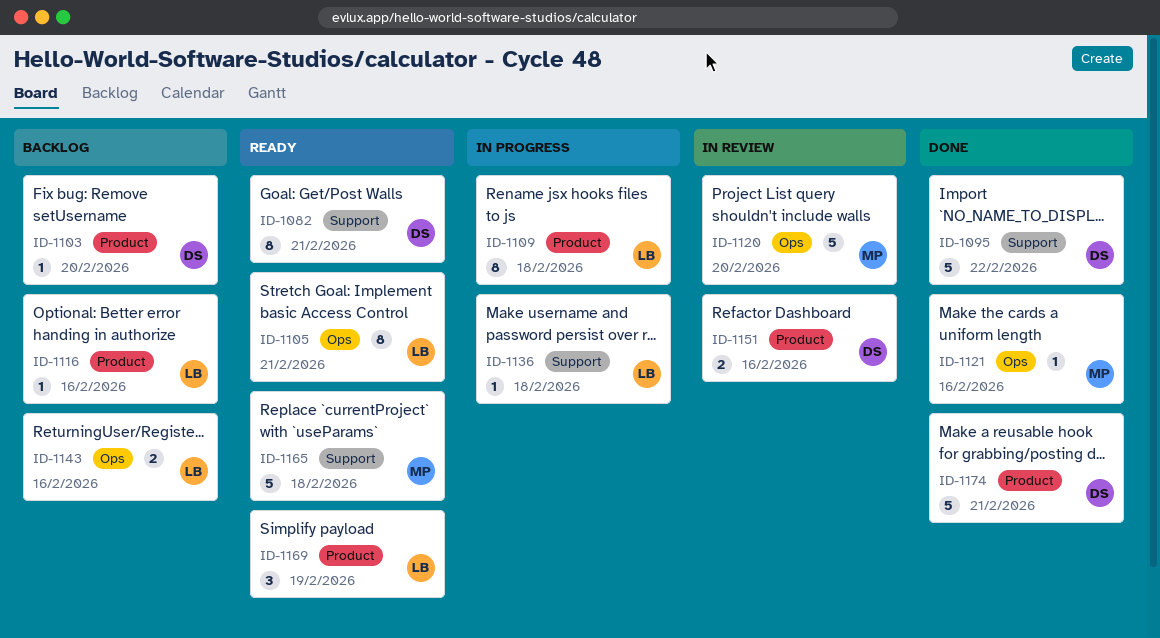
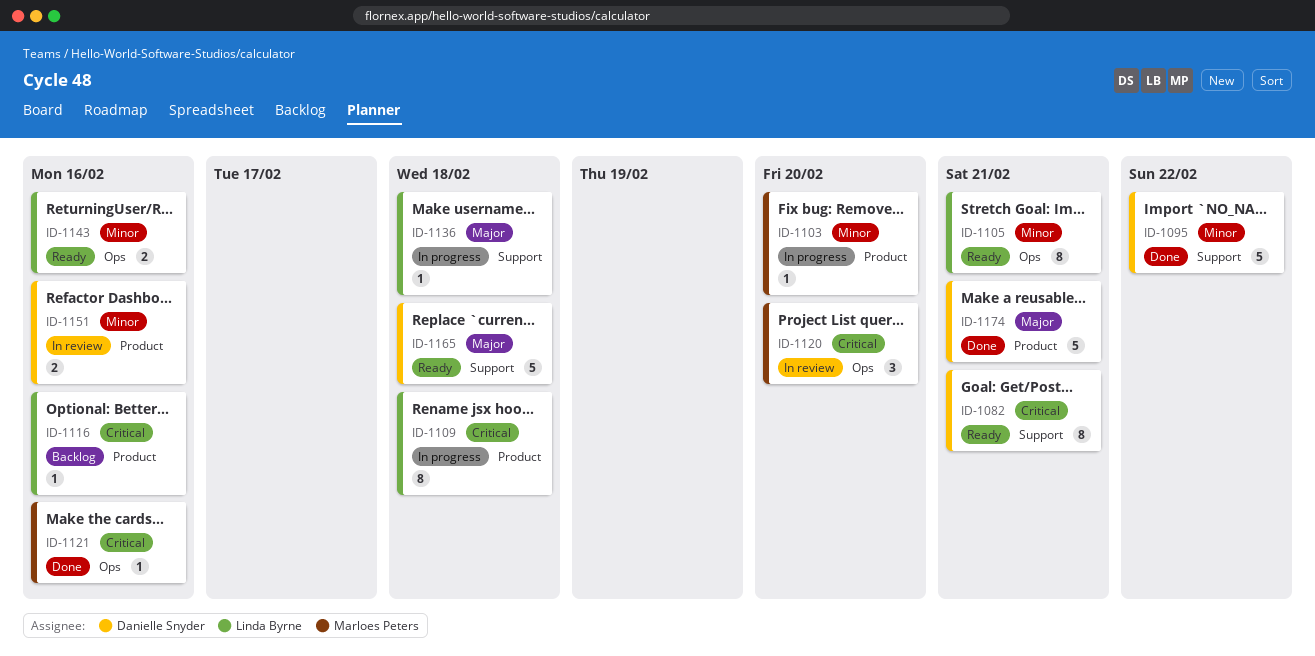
ID-1103, status: Backlog -> In progress
ID-1103, owner: Danielle Snyder -> Marloes Peters
ID-1120, estimate: 5 -> 3
ID-1143, status: Backlog -> Ready
ID-1165, owner: Marloes Peters -> Danielle Snyder
ID-1169: present -> none

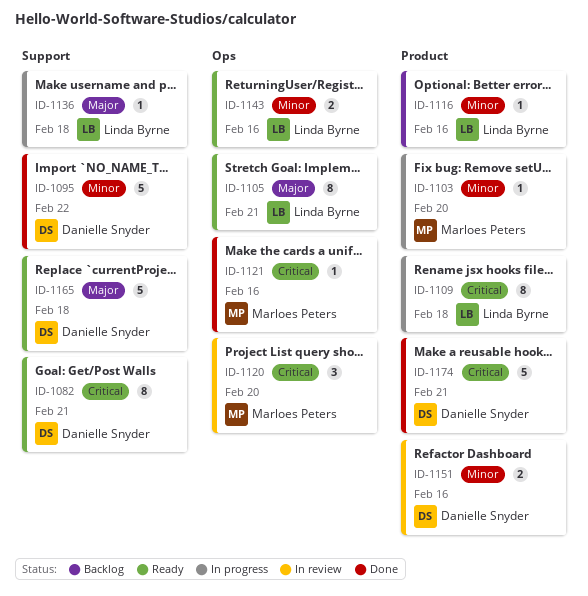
ID-1105, priority: Minor -> Major
ID-1116, priority: Critical -> Minor
ID-1174, priority: Major -> Critical

